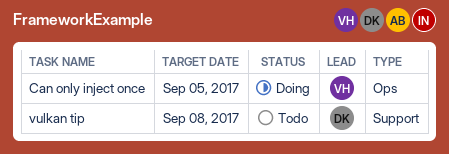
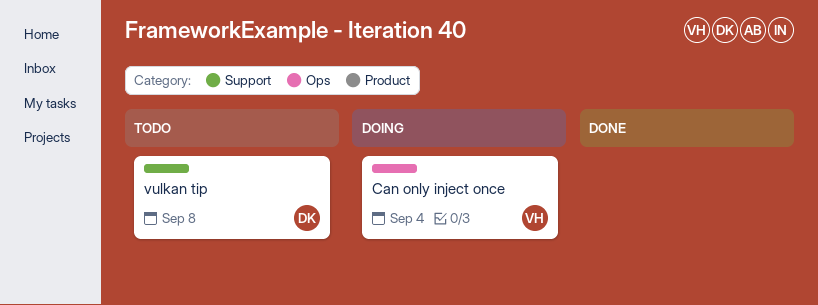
Can only inject once, due: Sep 5 -> Sep 4

